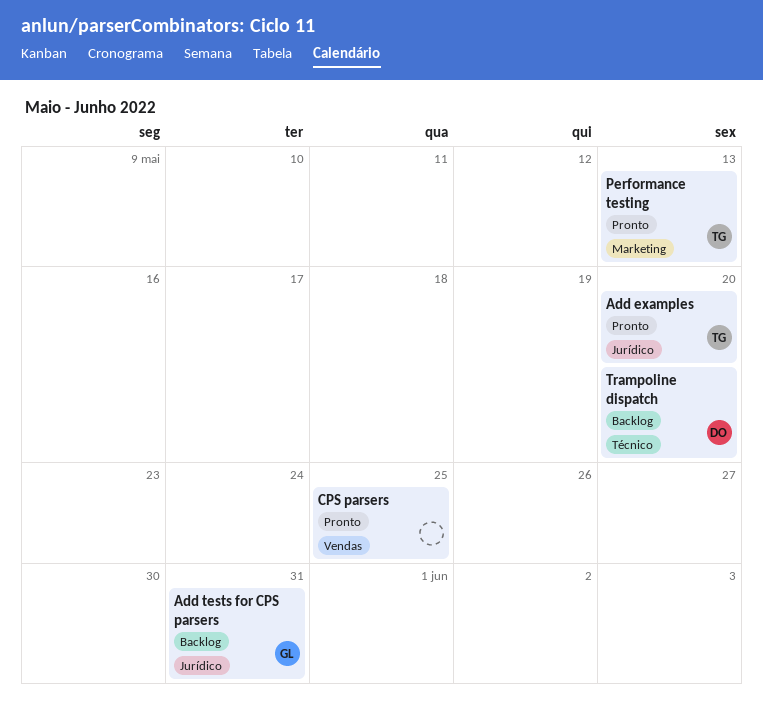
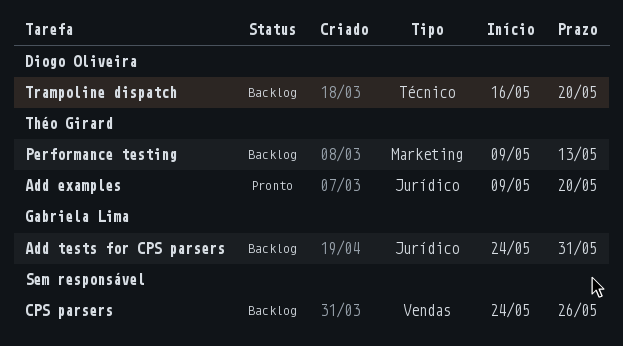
CPS parsers, status: Pronto -> Backlog
CPS parsers, due: May 25 -> May 26
Performance testing, status: Pronto -> Backlog

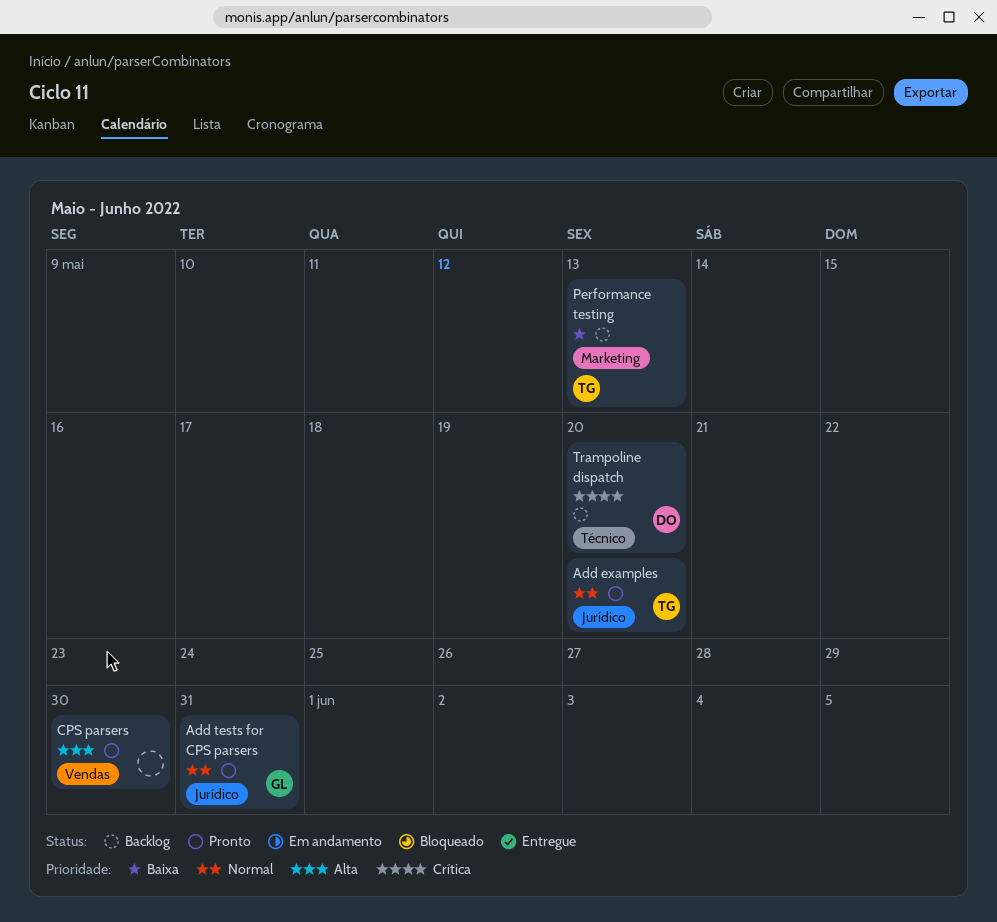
Add tests for CPS parsers, status: Backlog -> Pronto
CPS parsers, status: Backlog -> Pronto
CPS parsers, due: May 26 -> May 30

